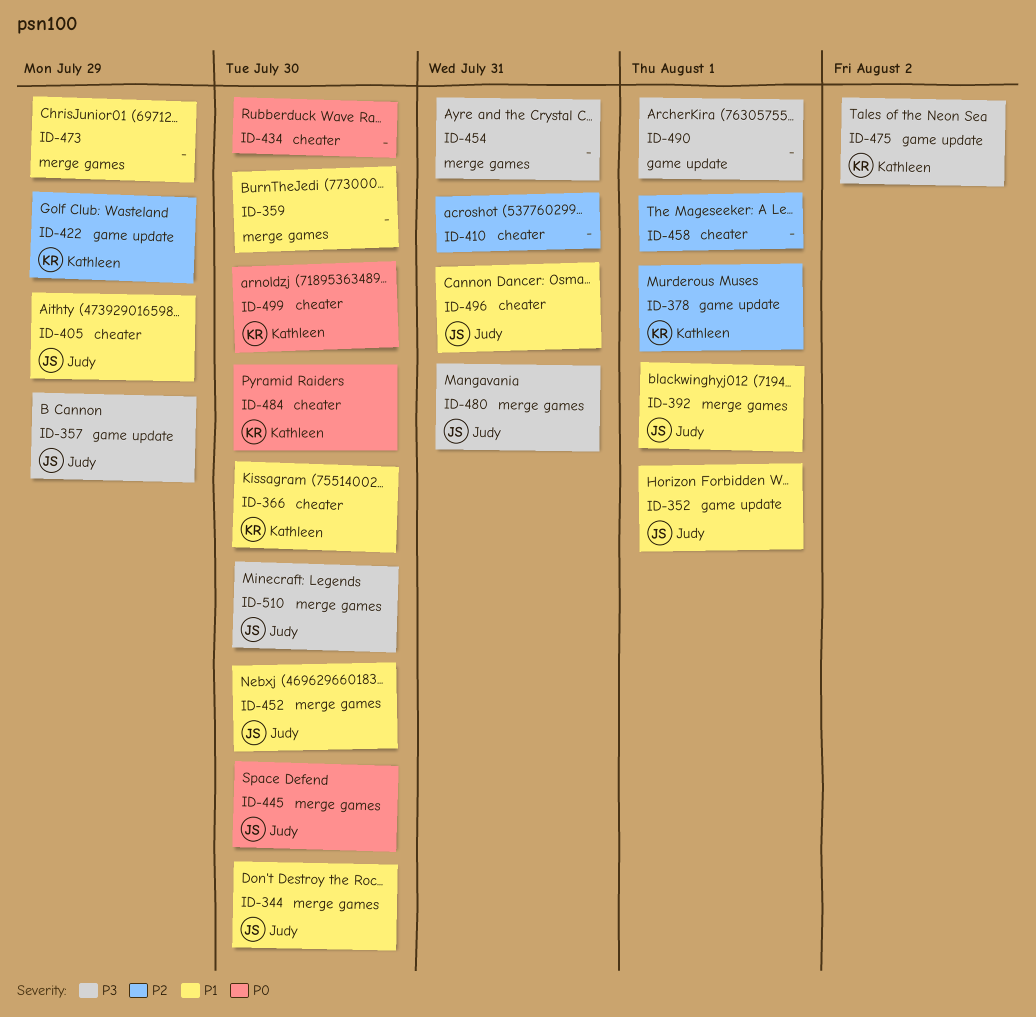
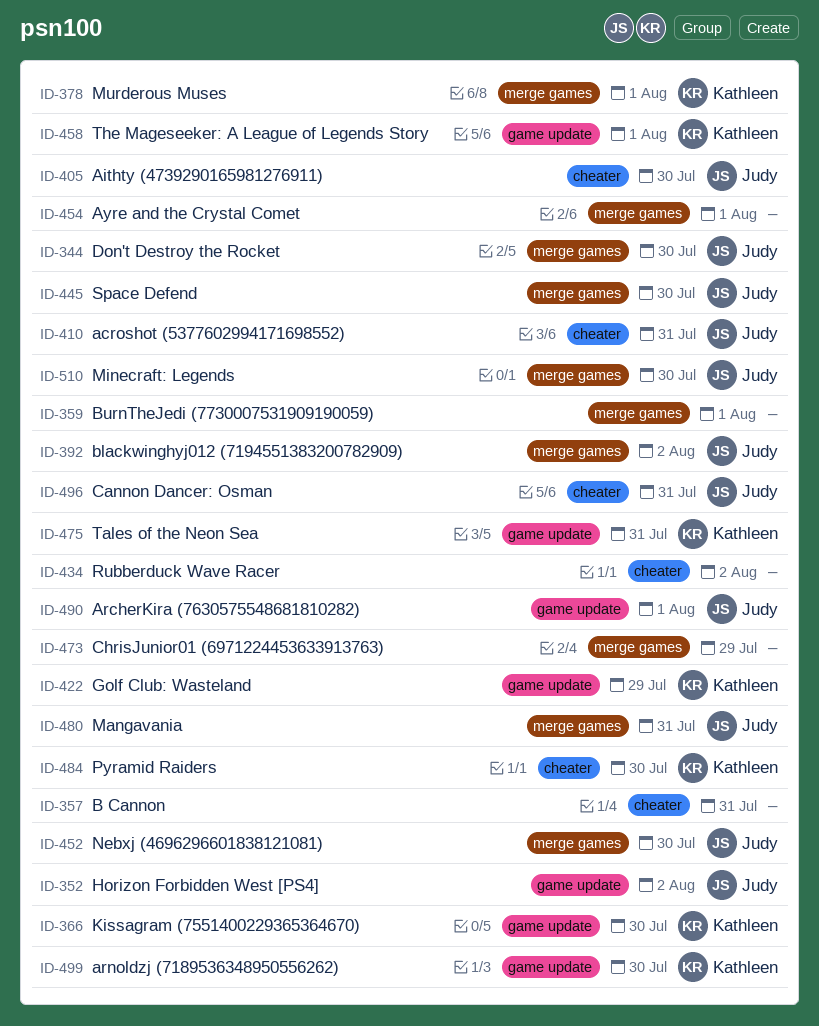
ID-352, due: Aug 1 -> Aug 2
ID-357, owner: Judy -> none
ID-357, label: game update -> cheater
ID-357, due: Jul 29 -> Jul 31
ID-359, due: Jul 30 -> Aug 1
ID-366, label: cheater -> game update
ID-378, label: game update -> merge games
ID-392, due: Aug 1 -> Aug 2
ID-405, due: Jul 29 -> Jul 30
ID-410, owner: none -> Judy
ID-434, due: Jul 30 -> Aug 2
ID-454, due: Jul 31 -> Aug 1
ID-458, owner: none -> Kathleen
ID-458, label: cheater -> game update
ID-475, due: Aug 2 -> Jul 31
ID-490, owner: none -> Judy
ID-499, label: cheater -> game update

